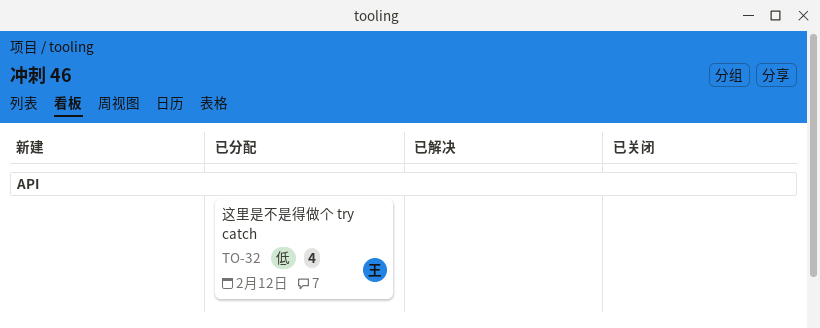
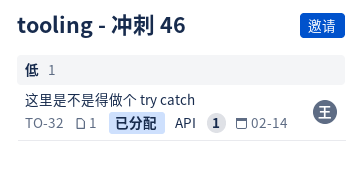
TO-32, estimate: 4 -> 1
TO-32, due: Feb 12 -> Feb 14

